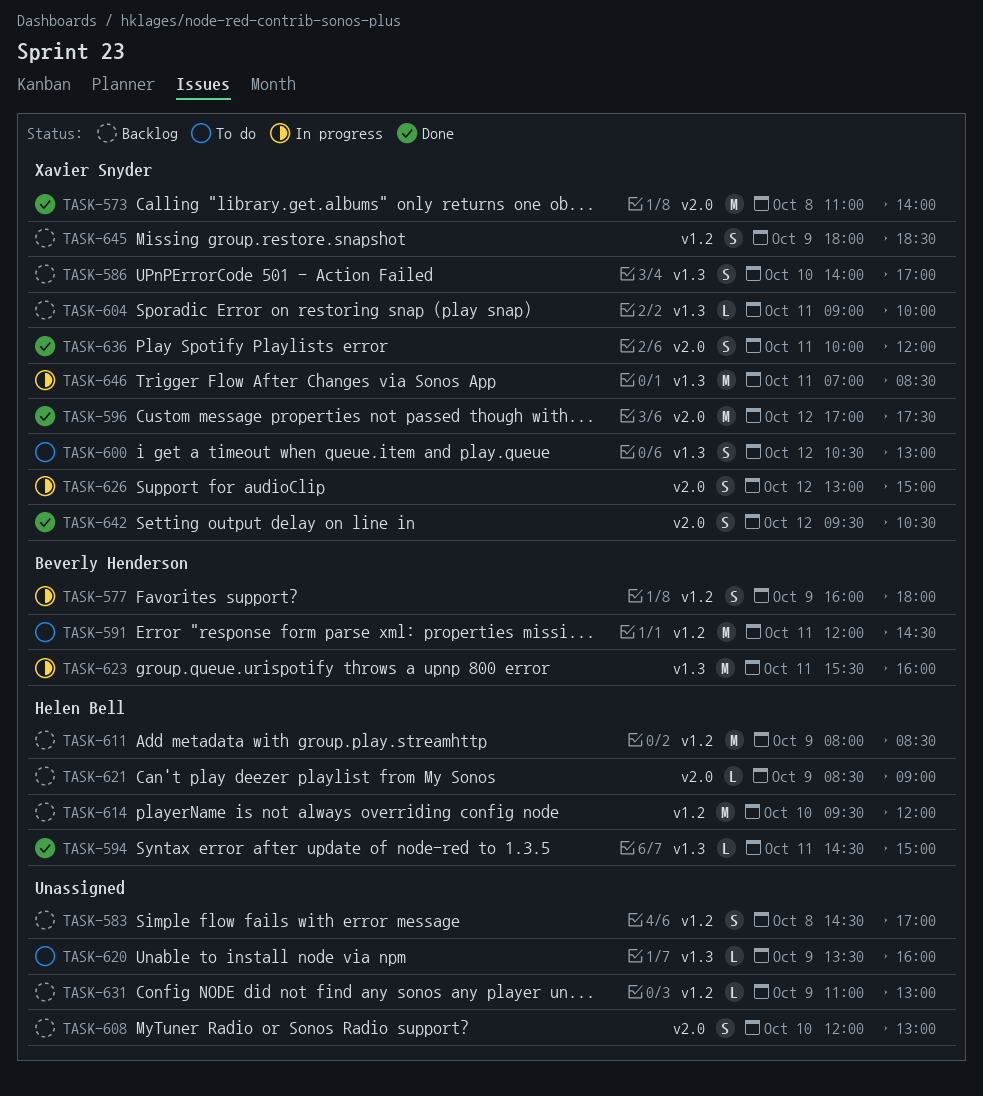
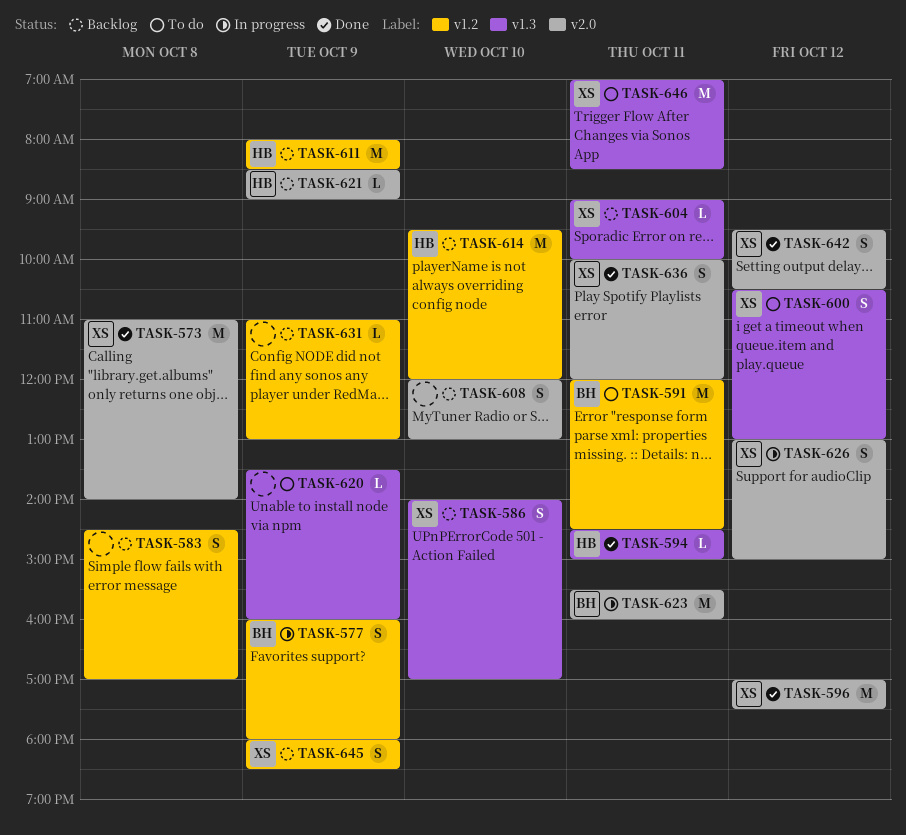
TASK-623, label: v1.3 -> v2.0
TASK-646, status: In progress -> To do

